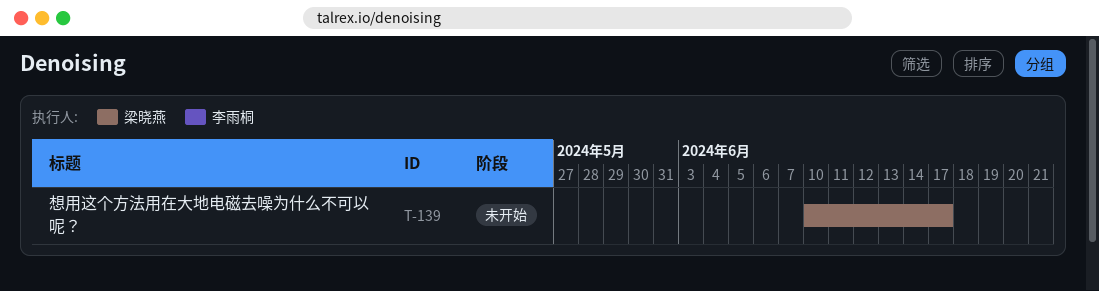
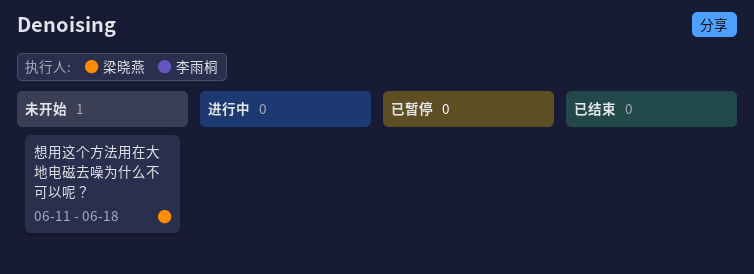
想用这个方法用在大地电磁去噪为什么不可以呢？, start: Jun 10 -> Jun 11
想用这个方法用在大地电磁去噪为什么不可以呢？, due: Jun 17 -> Jun 18

